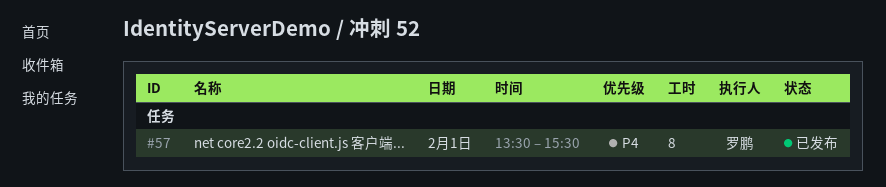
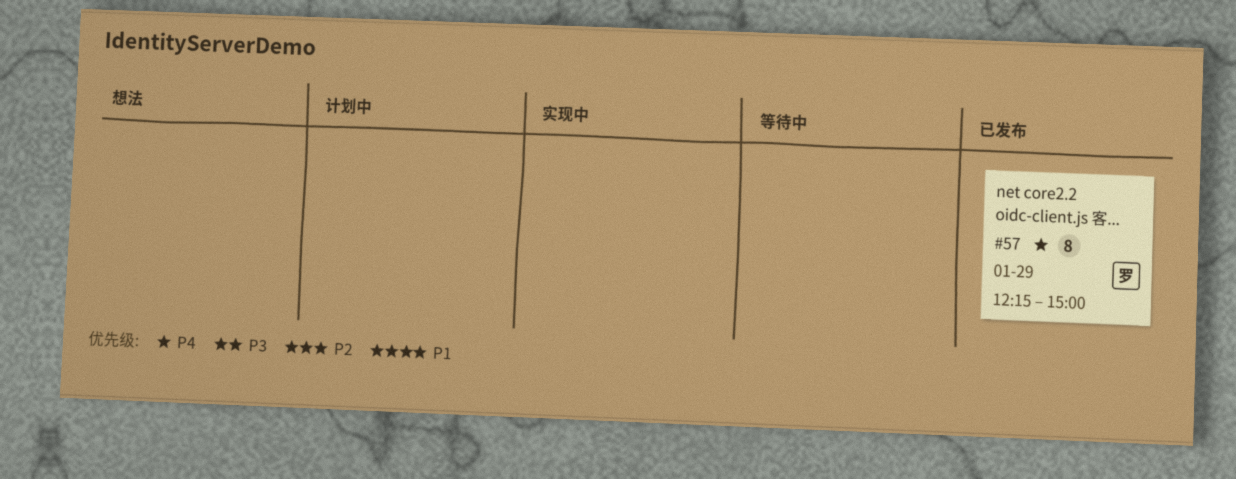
#57, day: Feb 1 -> Jan 29
#57, begins: 13:30 -> 12:15
#57, ends: 15:30 -> 15:00

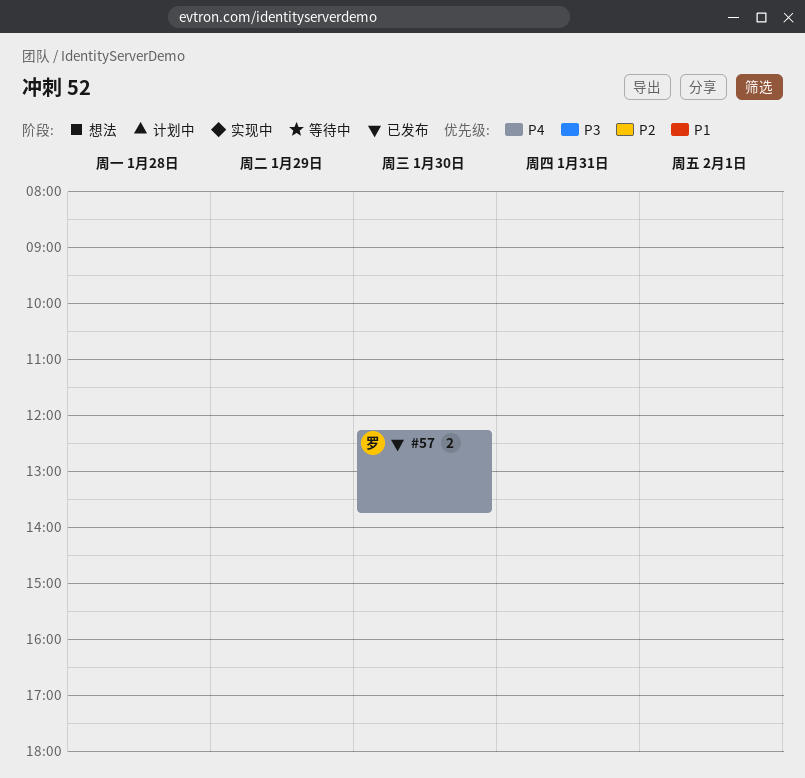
#57, estimate: 8 -> 2
#57, day: Jan 29 -> Jan 30
#57, ends: 15:00 -> 13:45

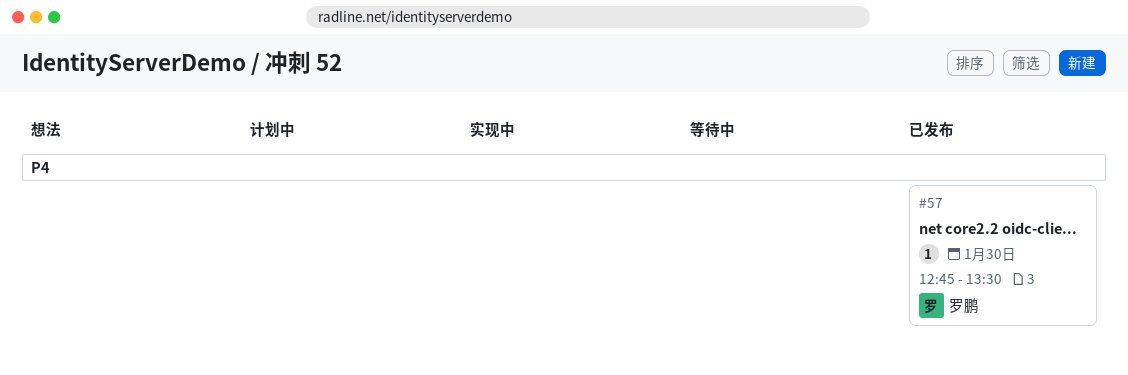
#57, estimate: 2 -> 1
#57, begins: 12:15 -> 12:45
#57, ends: 13:45 -> 13:30

